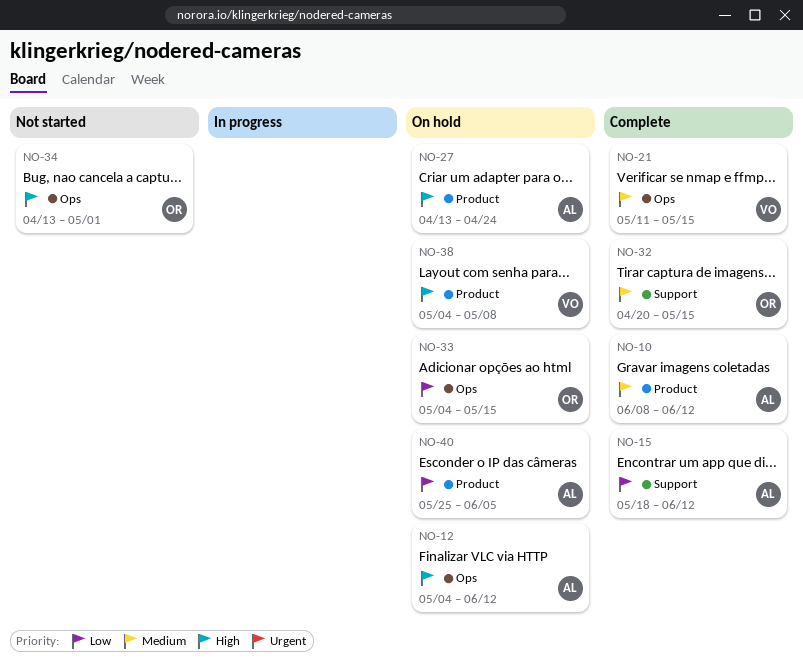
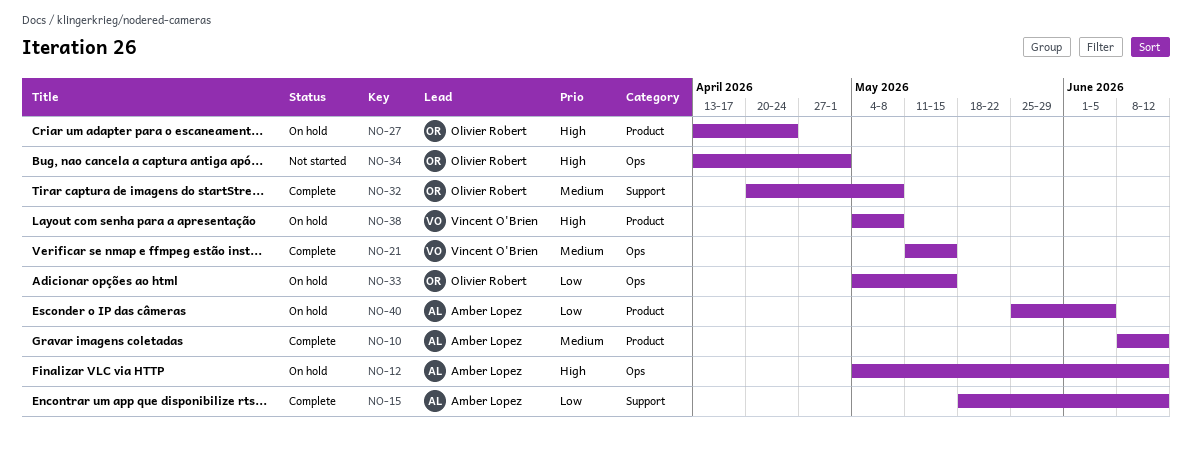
NO-27, owner: Amber Lopez -> Olivier Robert
NO-32, due: May 15 -> May 8

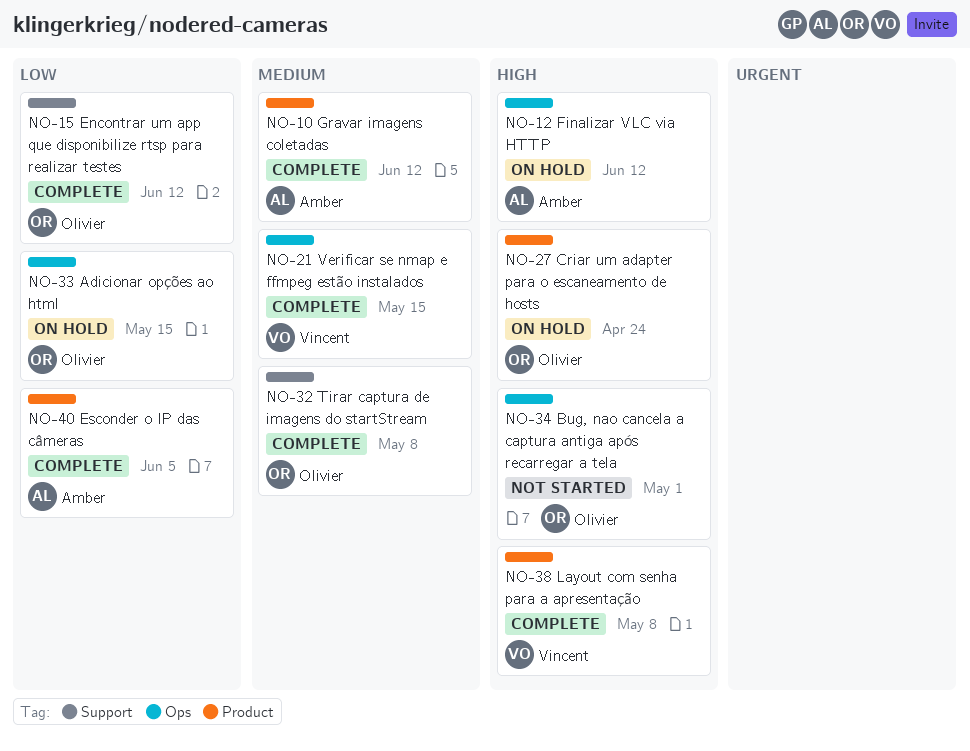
NO-15, owner: Amber Lopez -> Olivier Robert
NO-38, status: On hold -> Complete
NO-40, status: On hold -> Complete

